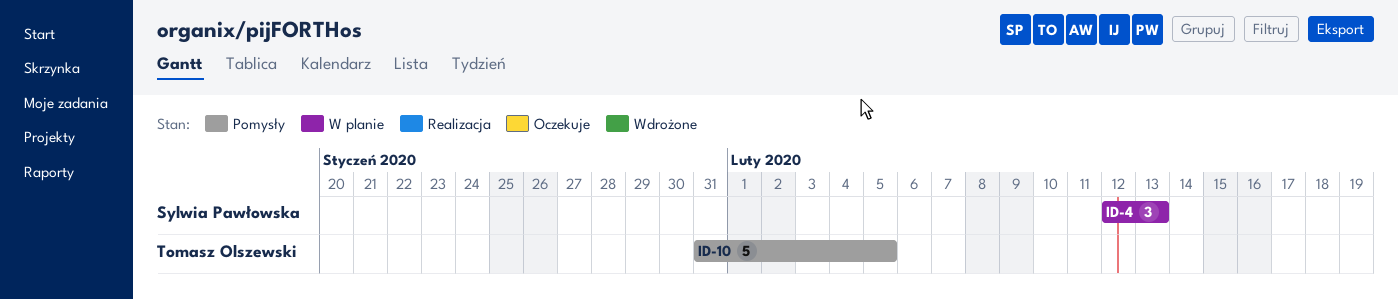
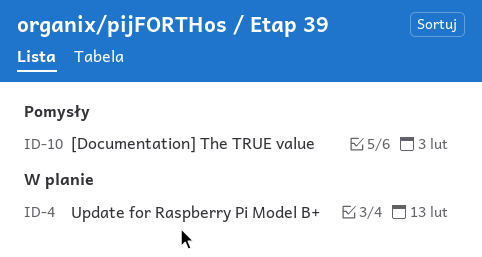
ID-10, due: Feb 5 -> Feb 3

